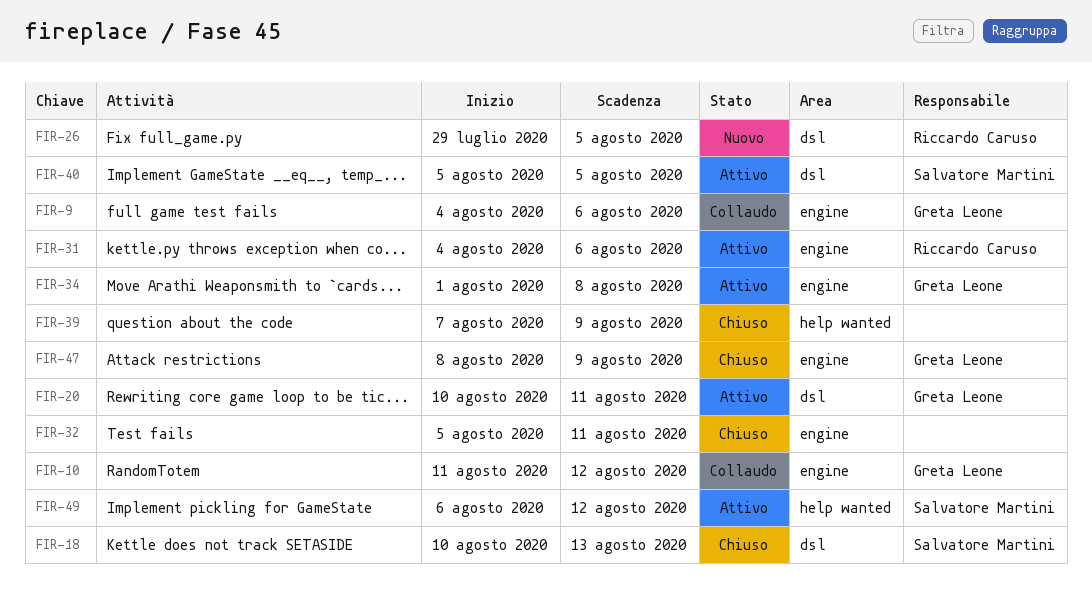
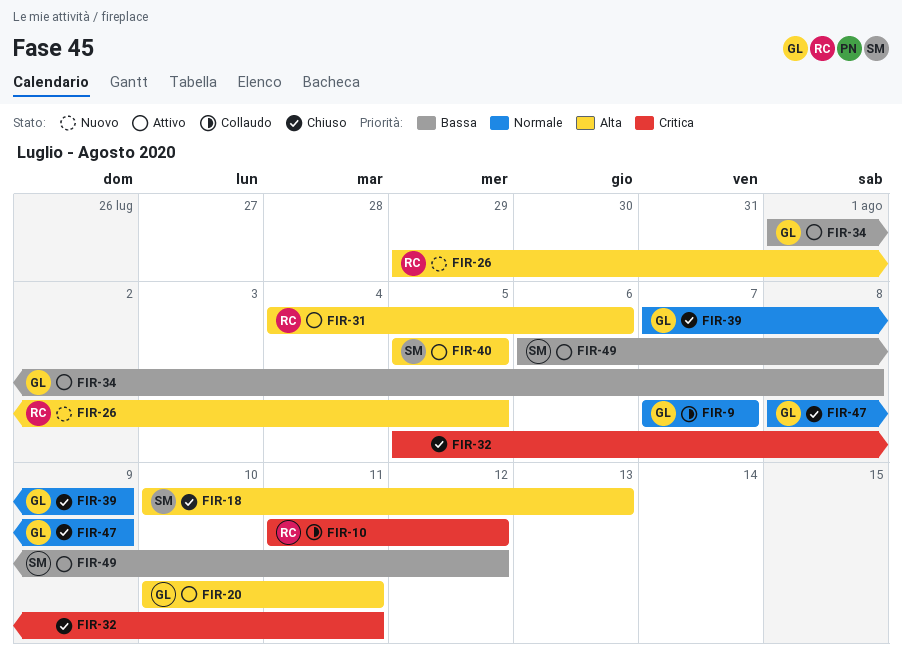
FIR-9, start: Aug 4 -> Aug 7
FIR-9, due: Aug 6 -> Aug 7
FIR-10, owner: Greta Leone -> Riccardo Caruso
FIR-39, owner: none -> Greta Leone

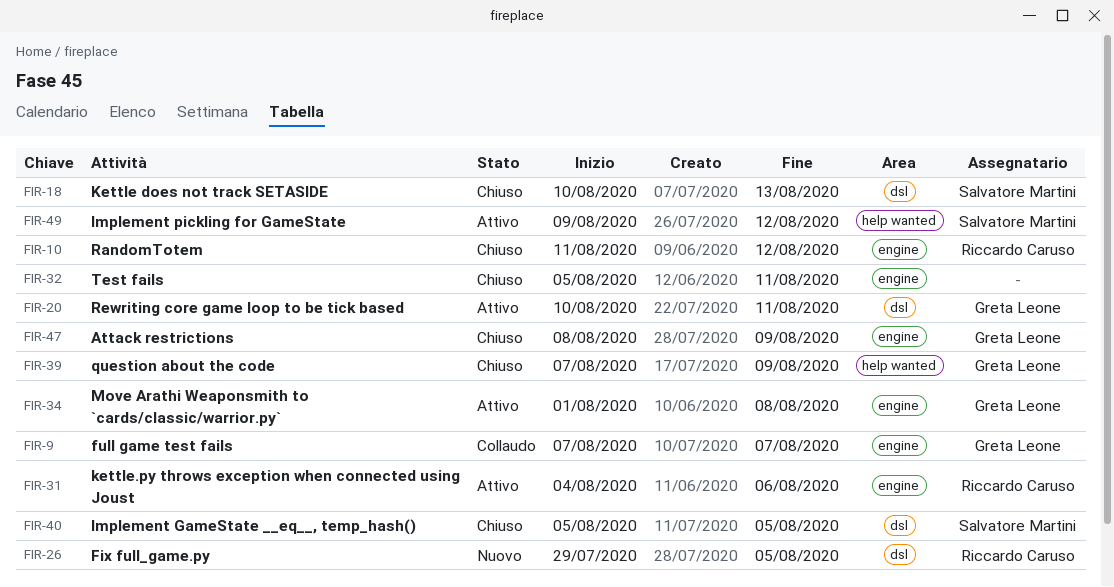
FIR-10, status: Collaudo -> Chiuso
FIR-40, status: Attivo -> Chiuso
FIR-49, start: Aug 6 -> Aug 9

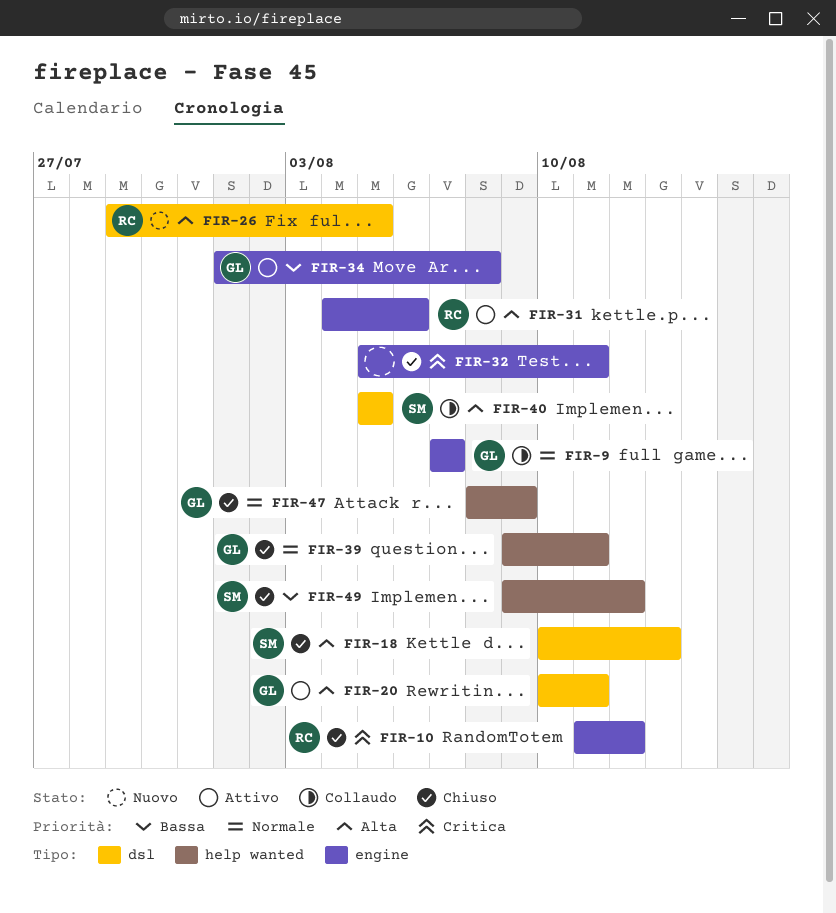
FIR-39, start: Aug 7 -> Aug 9
FIR-39, due: Aug 9 -> Aug 11
FIR-40, status: Chiuso -> Collaudo
FIR-47, label: engine -> help wanted
FIR-49, status: Attivo -> Chiuso

